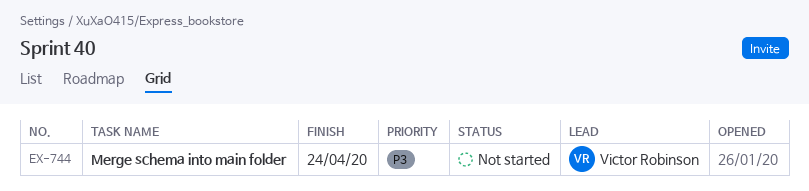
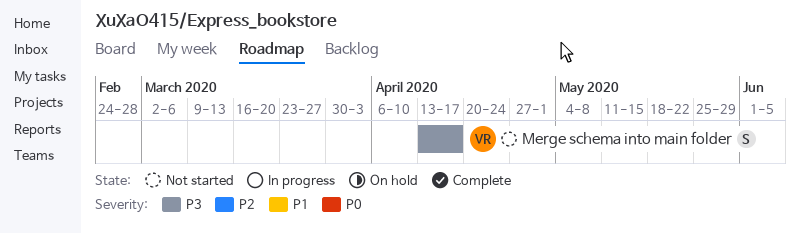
Merge schema into main folder, due: Apr 24 -> Apr 17

